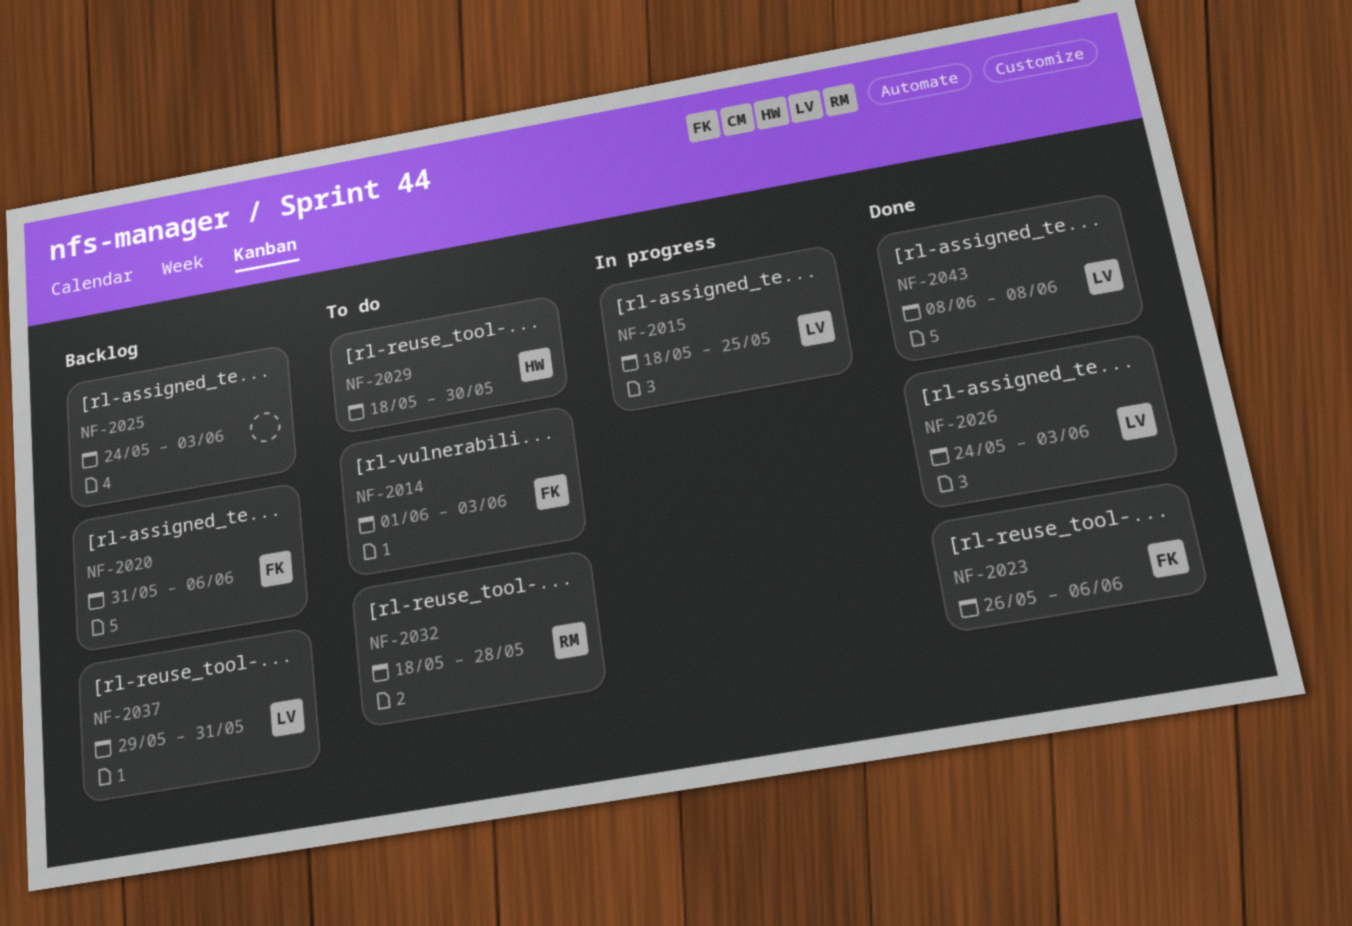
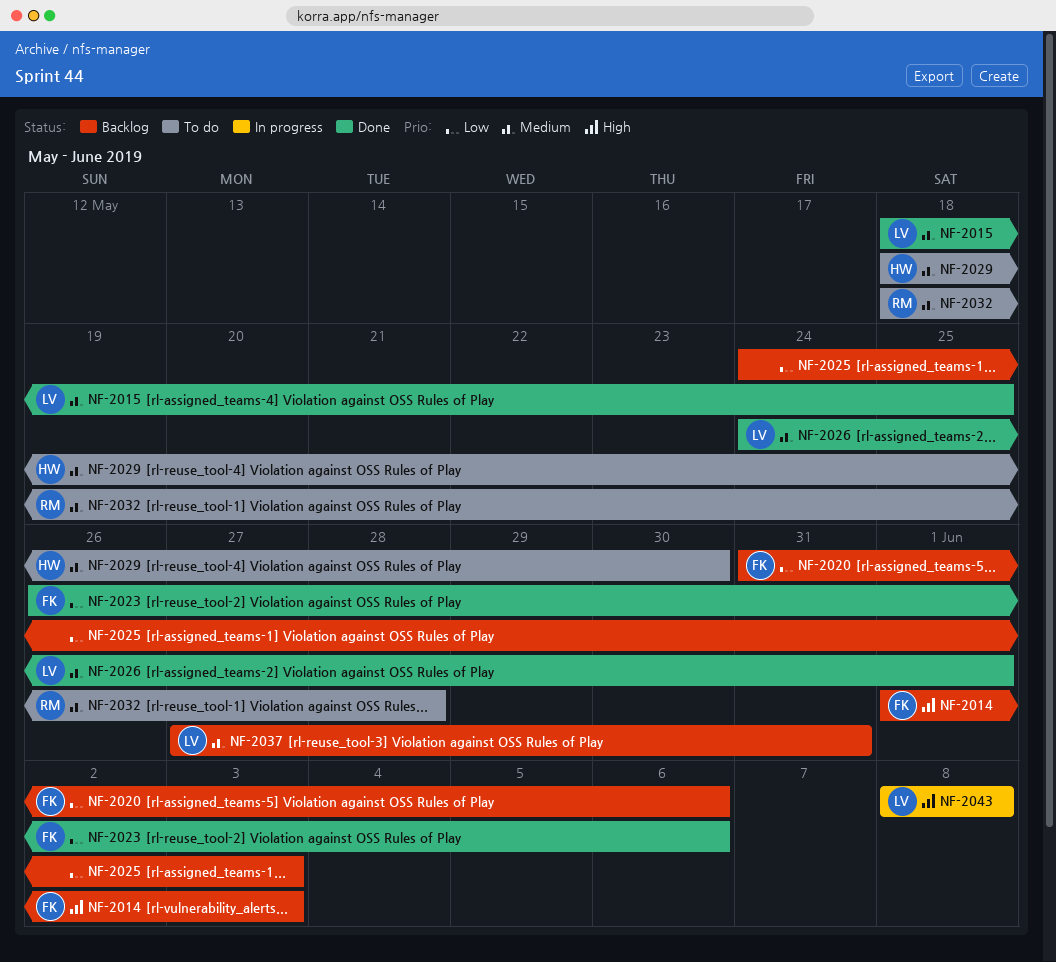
NF-2014, status: To do -> Backlog
NF-2015, status: In progress -> Done
NF-2026, due: Jun 3 -> Jun 1
NF-2037, start: May 29 -> May 27
NF-2043, status: Done -> In progress

